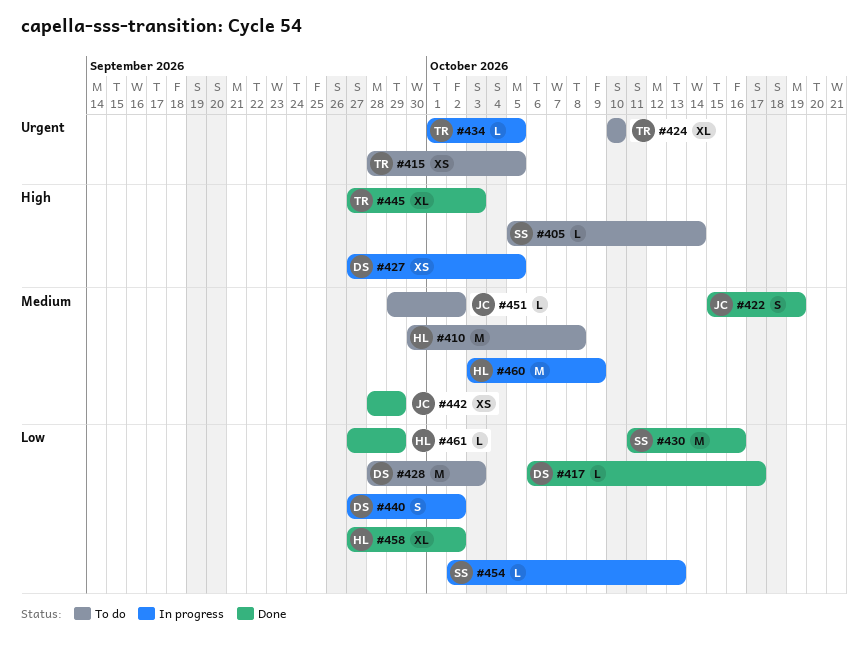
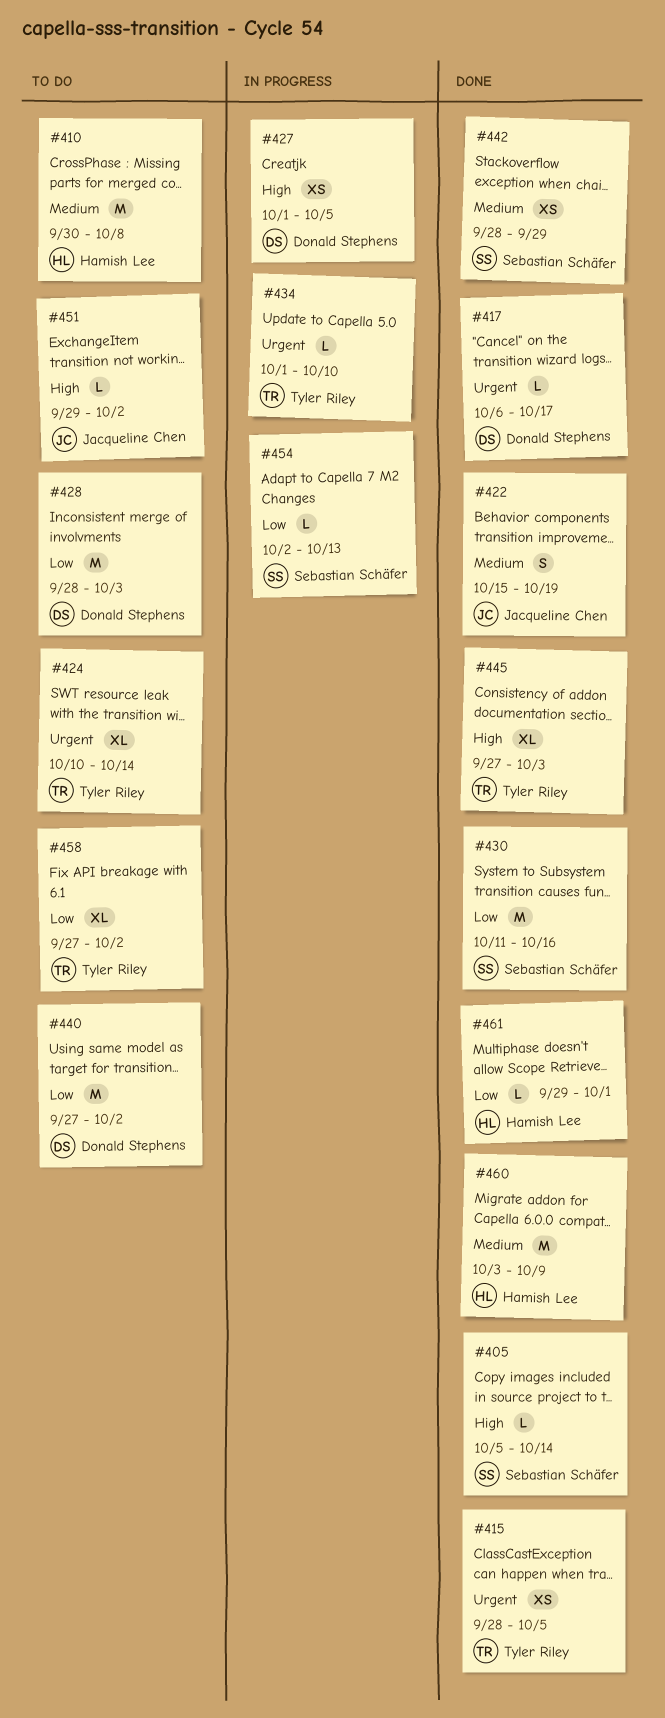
#405, status: To do -> Done
#415, status: To do -> Done
#417, priority: Low -> Urgent
#424, due: Oct 10 -> Oct 14
#427, start: Sep 27 -> Oct 1
#434, due: Oct 5 -> Oct 10
#440, status: In progress -> To do
#440, estimate: S -> M
#442, owner: Jacqueline Chen -> Sebastian Schäfer
#451, priority: Medium -> High
#458, status: Done -> To do
#458, owner: Hamish Lee -> Tyler Riley
#460, status: In progress -> Done
#461, start: Sep 27 -> Sep 29
#461, due: Sep 29 -> Oct 1

